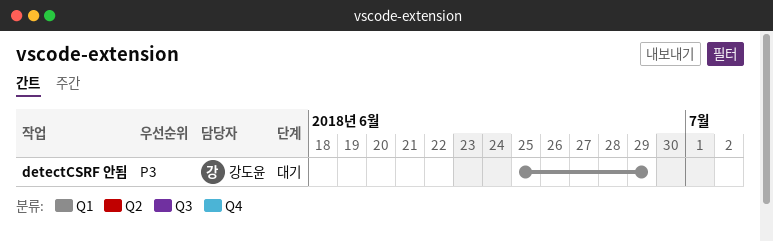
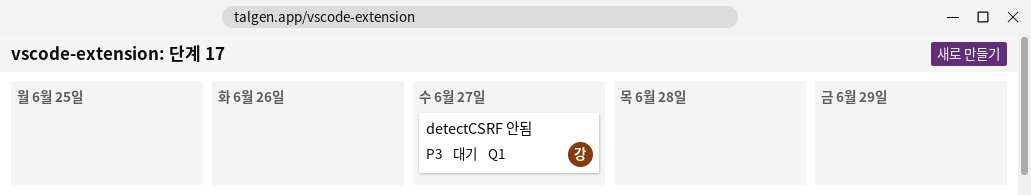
detectCSRF 안됨, due: Jun 29 -> Jun 27

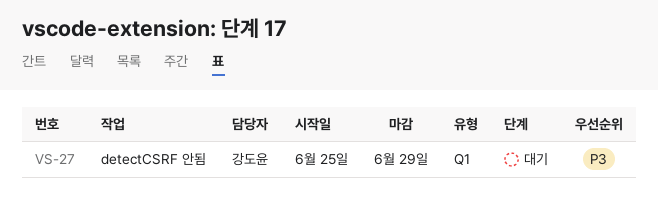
detectCSRF 안됨, due: Jun 27 -> Jun 29

